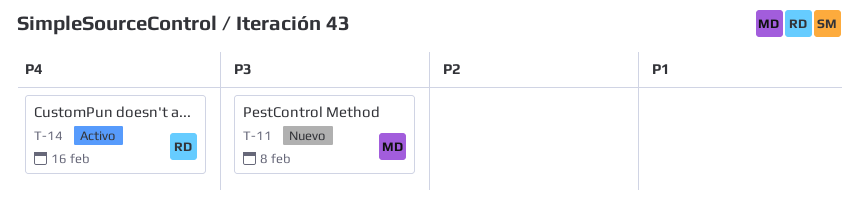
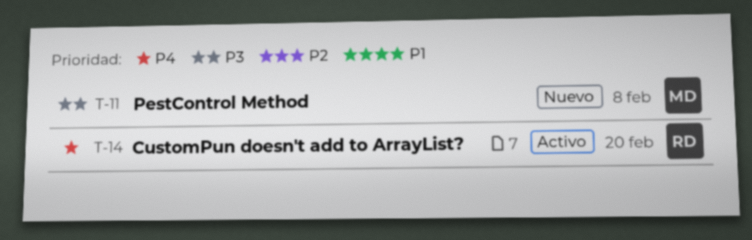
T-14, due: Feb 16 -> Feb 20

